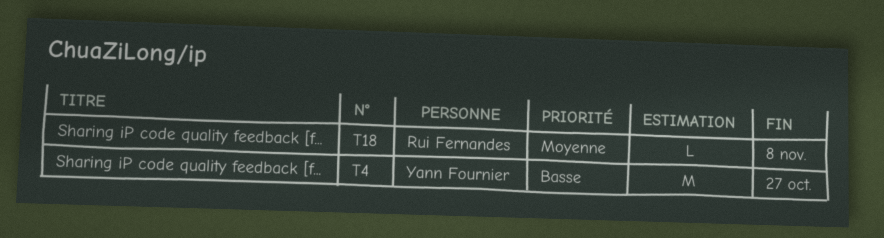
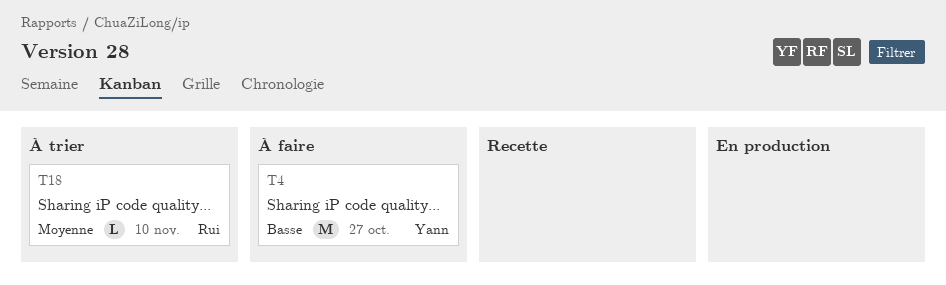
T18, due: Nov 8 -> Nov 10

